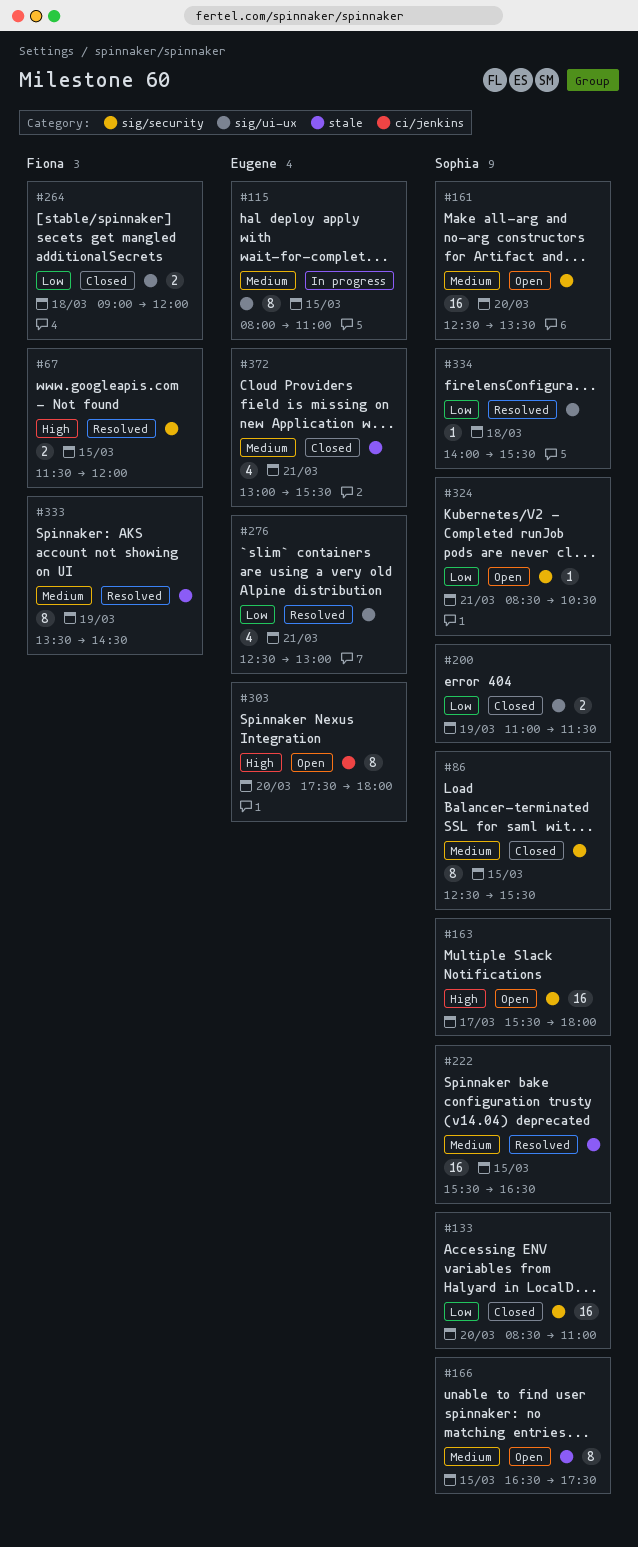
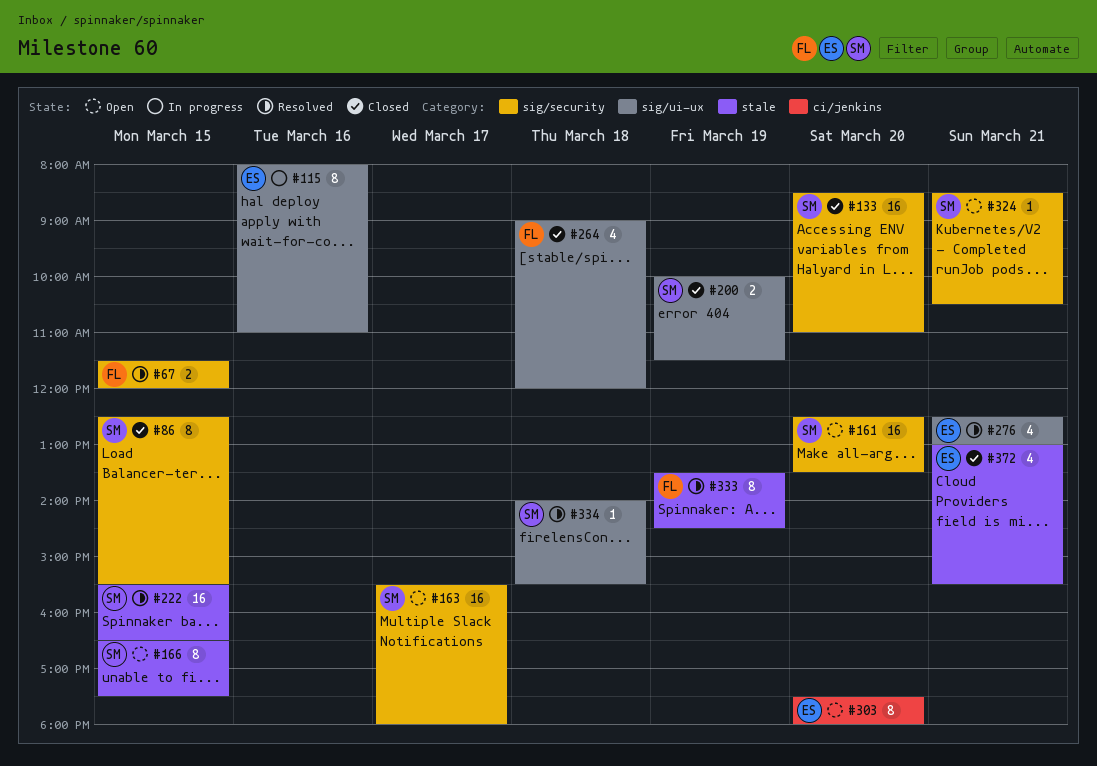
#115, day: Mar 15 -> Mar 16
#200, begins: 11:00 -> 10:00
#264, estimate: 2 -> 4

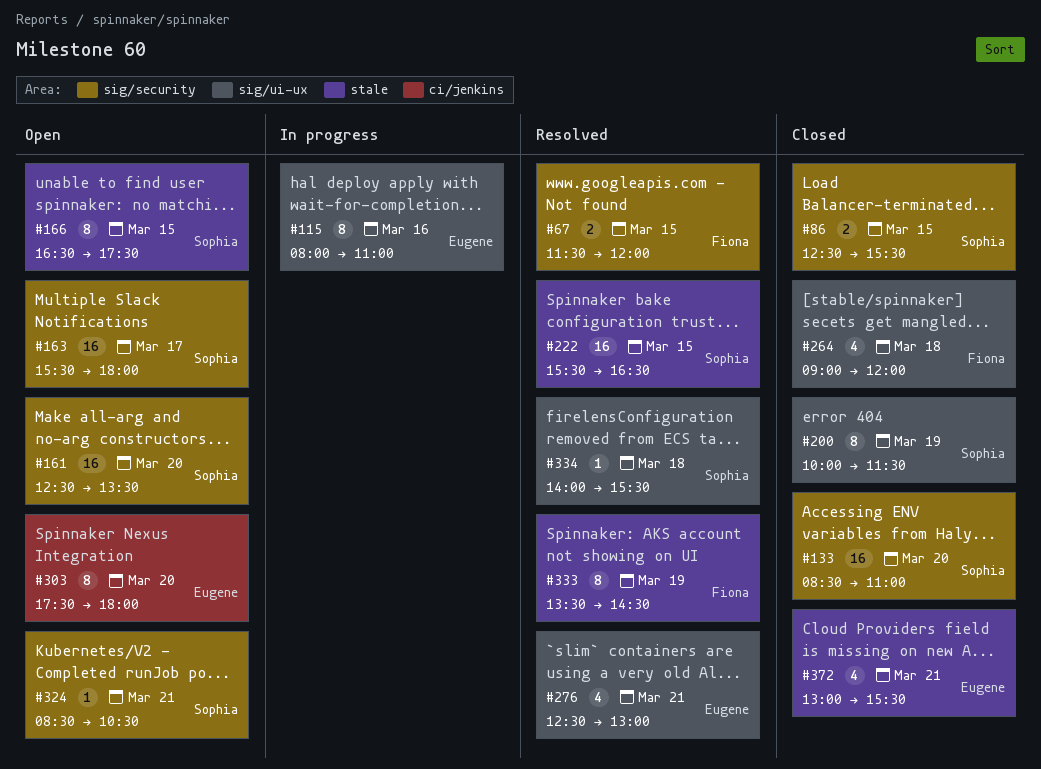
#86, estimate: 8 -> 2
#200, estimate: 2 -> 8

